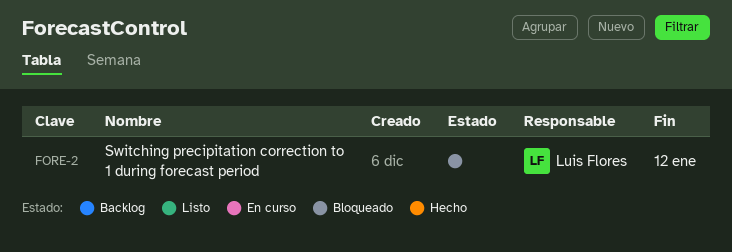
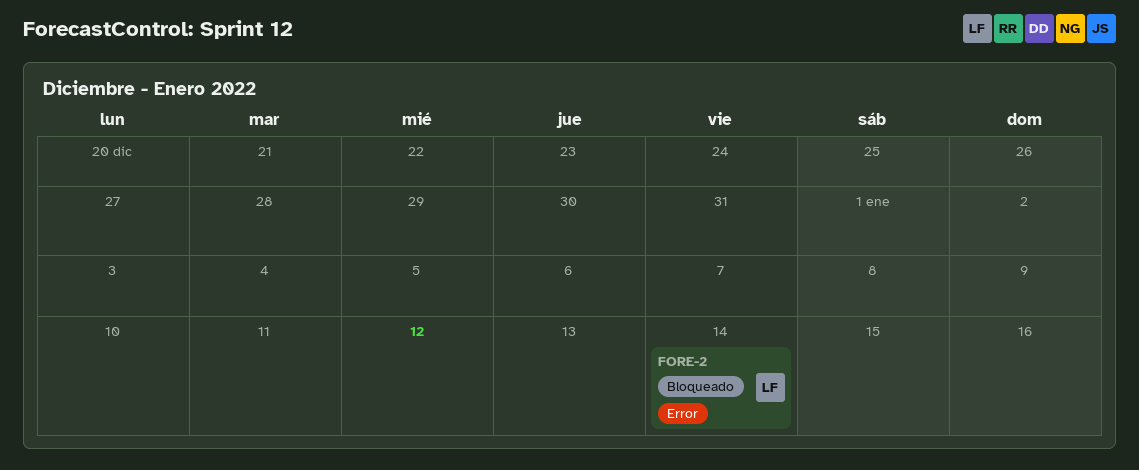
FORE-2, due: Jan 12 -> Jan 14

